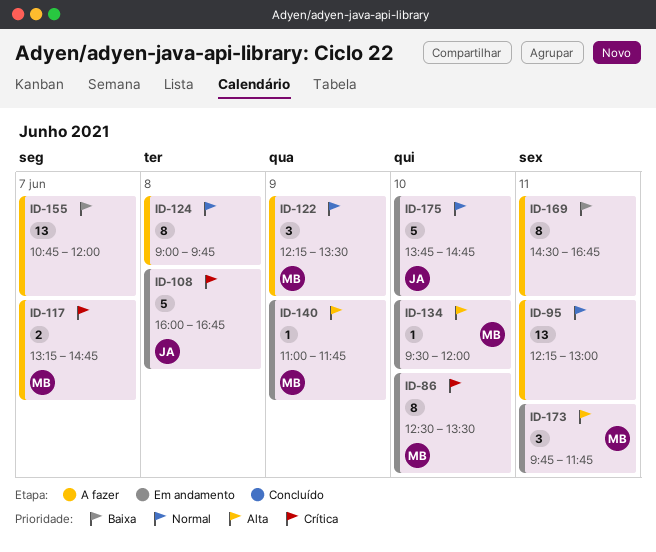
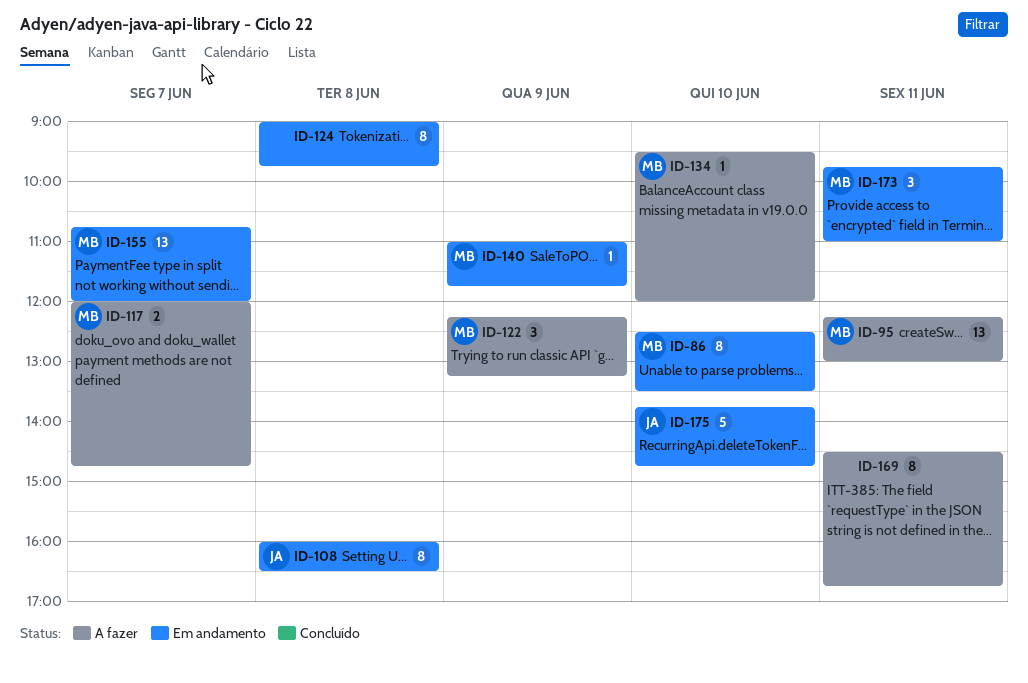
ID-95, owner: none -> MB
ID-108, estimate: 5 -> 8
ID-108, ends: 16:45 -> 16:30
ID-117, begins: 13:15 -> 12:00
ID-122, ends: 13:30 -> 13:15
ID-124, status: A fazer -> Em andamento
ID-134, status: Em andamento -> A fazer
ID-155, status: A fazer -> Em andamento
ID-155, owner: none -> MB
ID-173, ends: 11:45 -> 11:00

